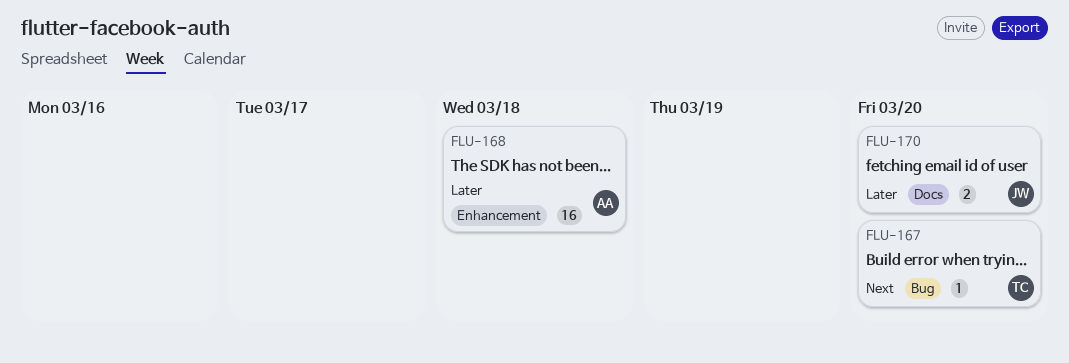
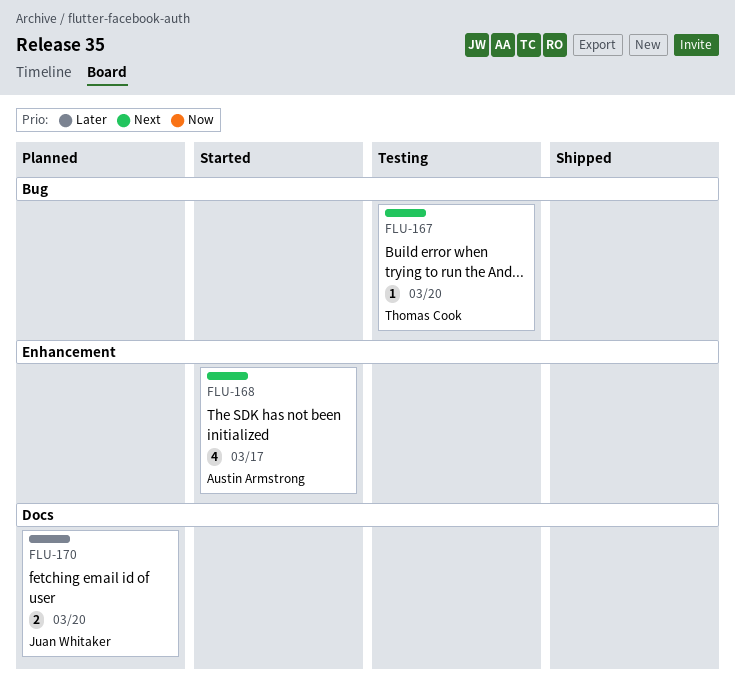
FLU-168, priority: Later -> Next
FLU-168, estimate: 16 -> 4
FLU-168, due: Mar 18 -> Mar 17

